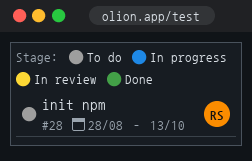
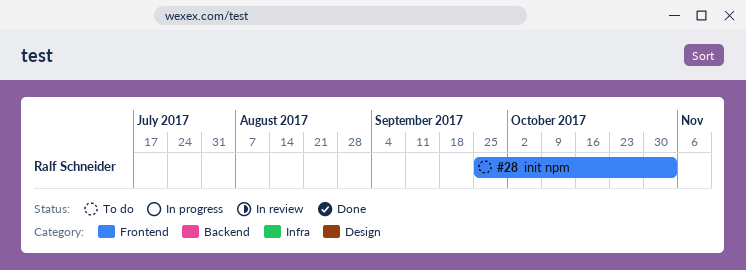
#28, start: Aug 28 -> Sep 25
#28, due: Oct 13 -> Nov 3

